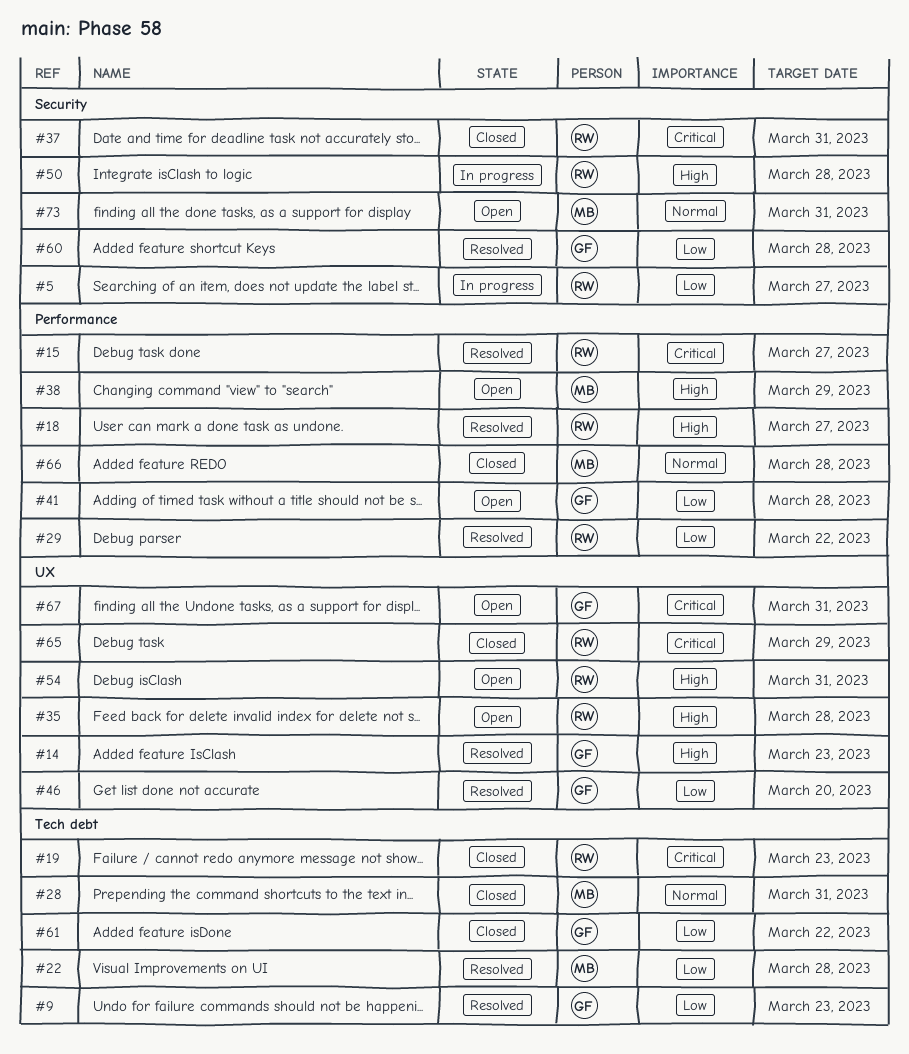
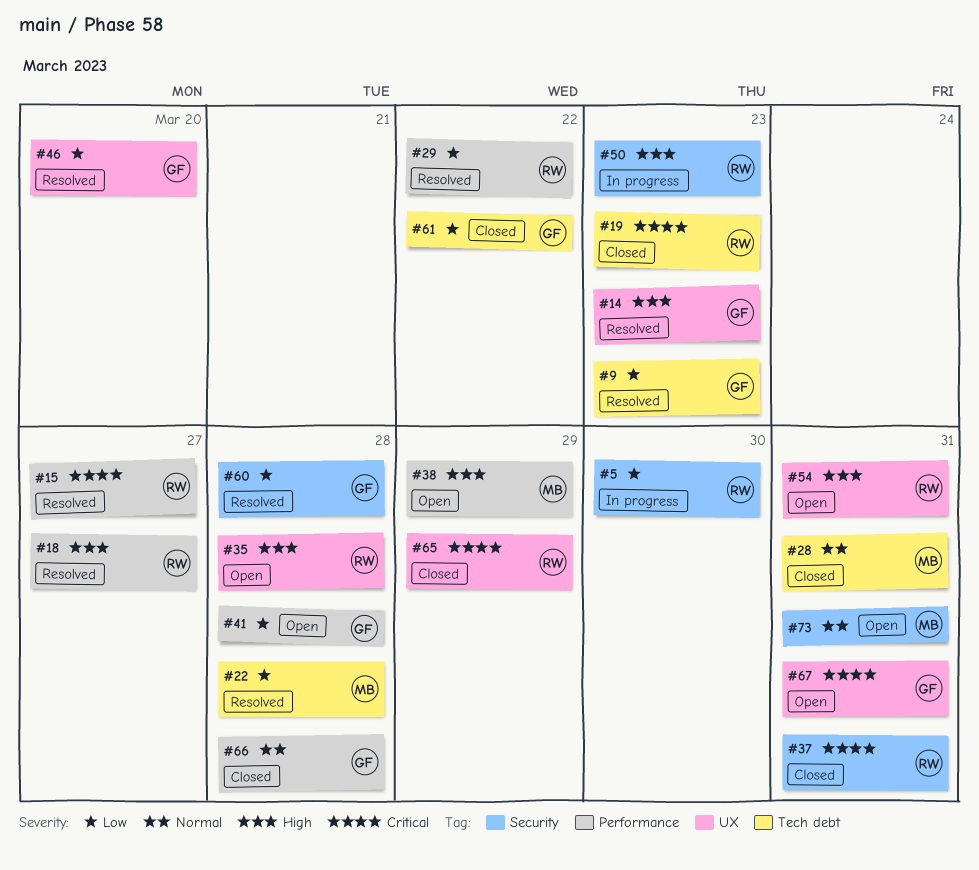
#5, due: Mar 27 -> Mar 30
#50, due: Mar 28 -> Mar 23
#66, owner: MB -> GF

